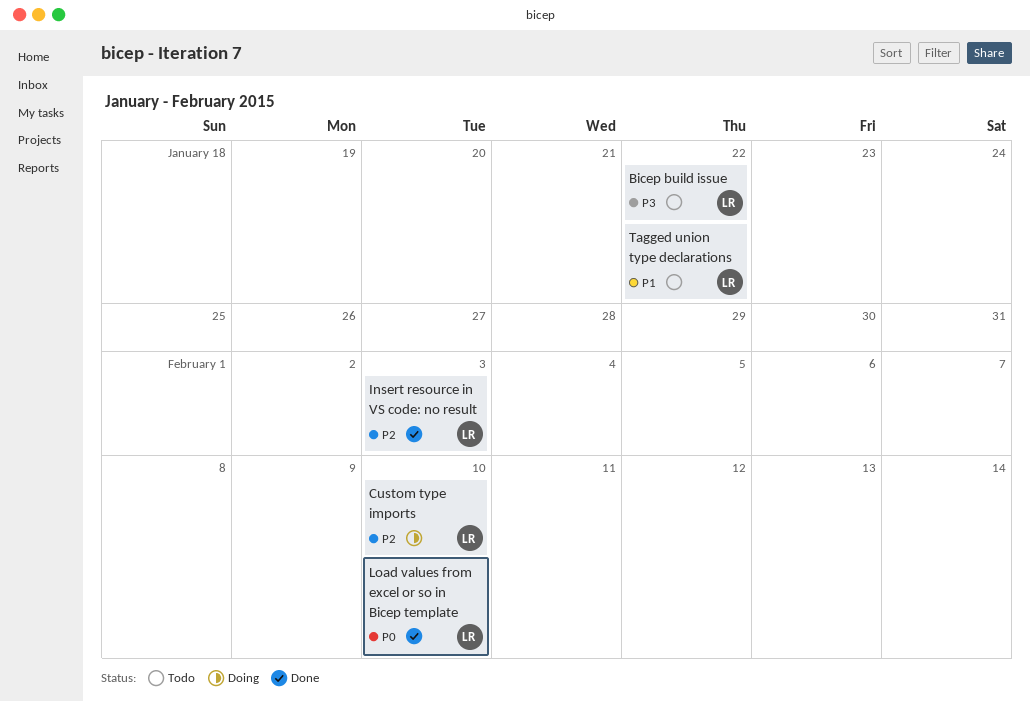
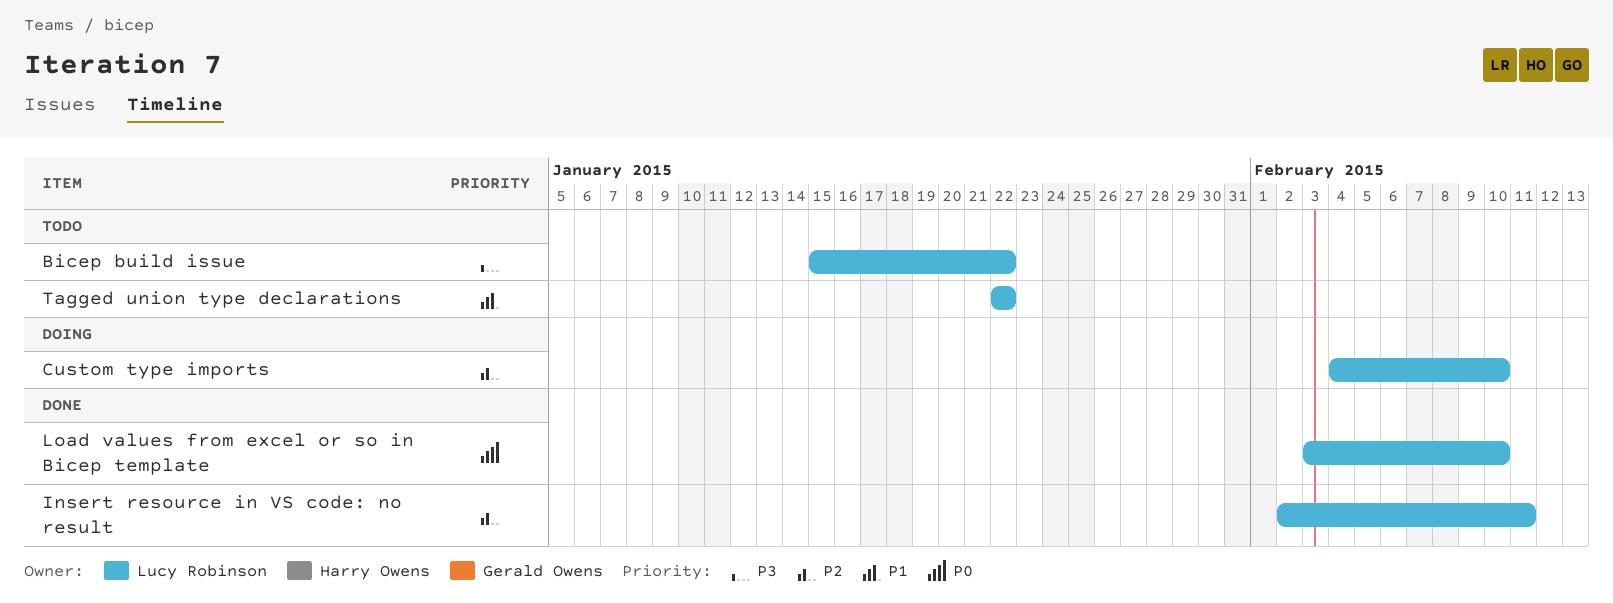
Insert resource in VS code: no result, due: Feb 3 -> Feb 11

